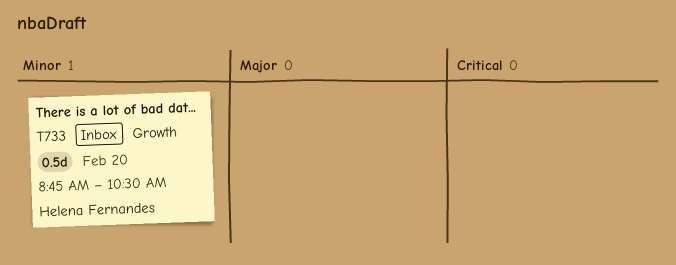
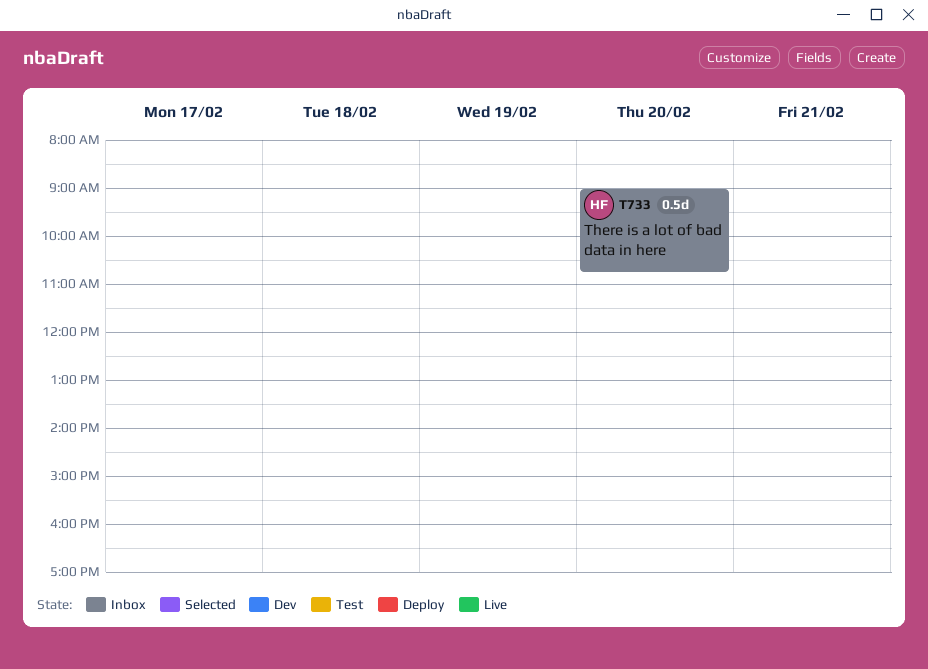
T733, begins: 08:45 -> 09:00
T733, ends: 10:30 -> 10:45

